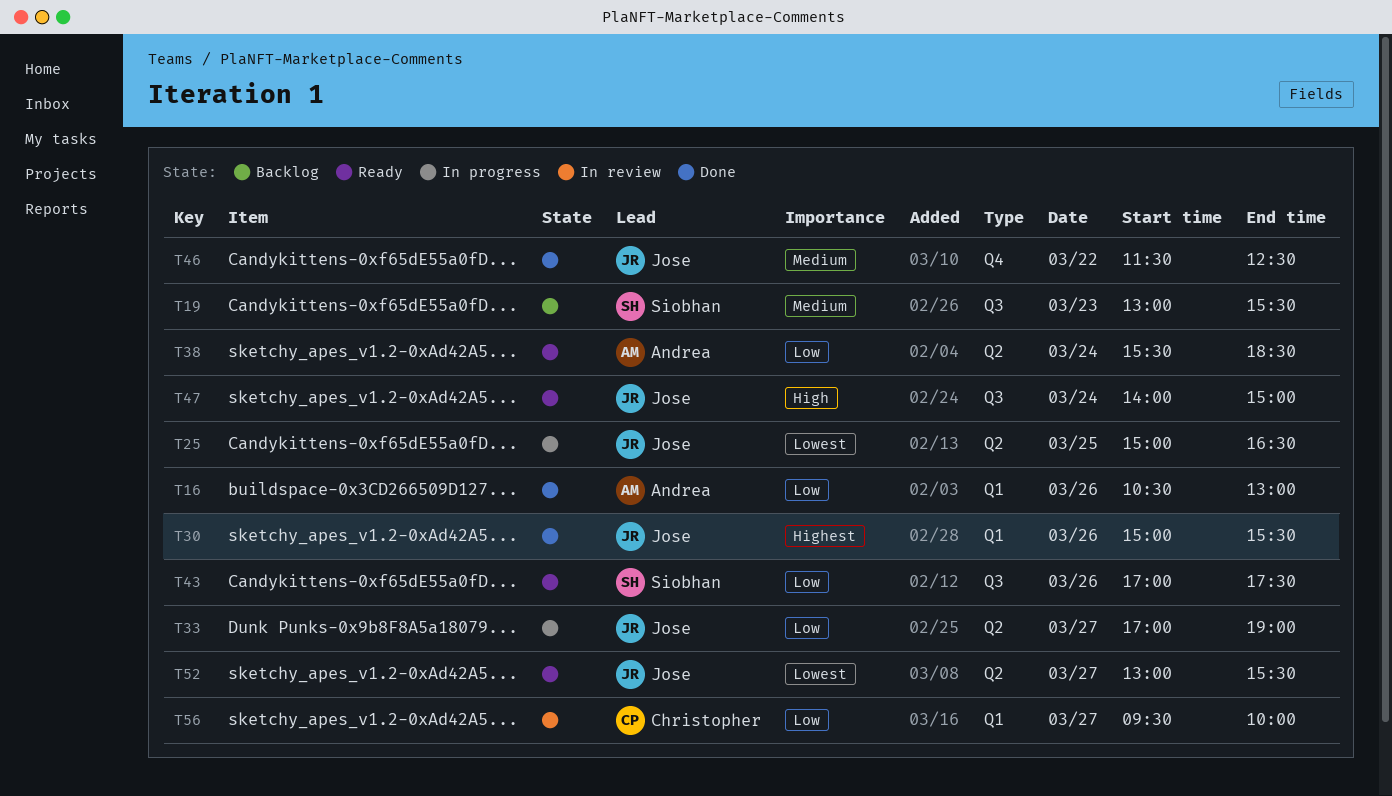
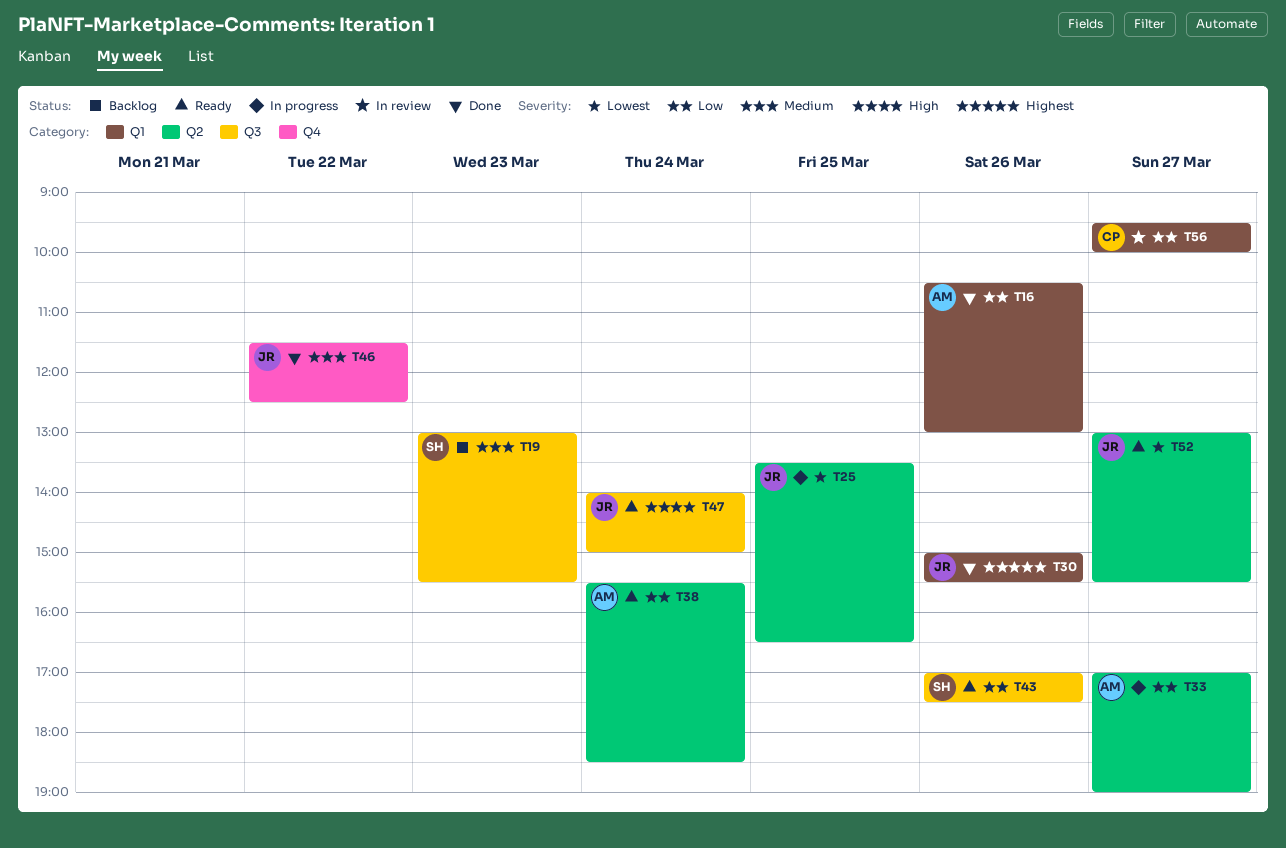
T25, begins: 15:00 -> 13:30
T33, owner: Jose -> Andrea

